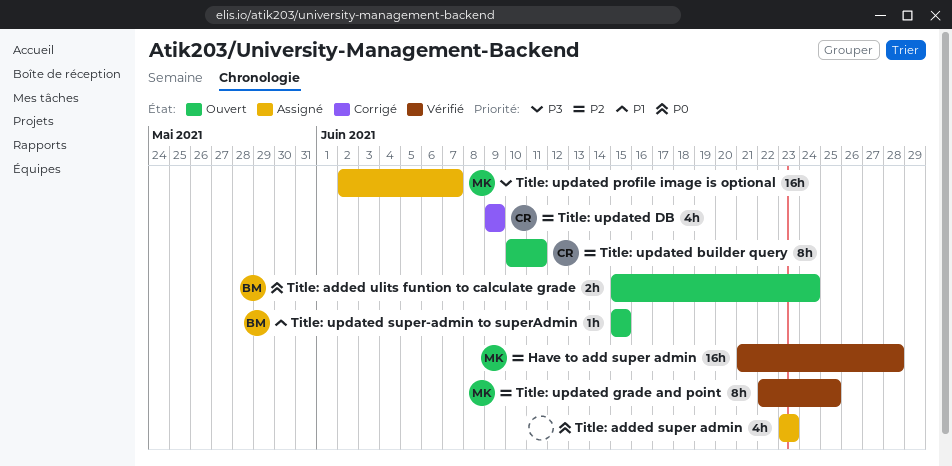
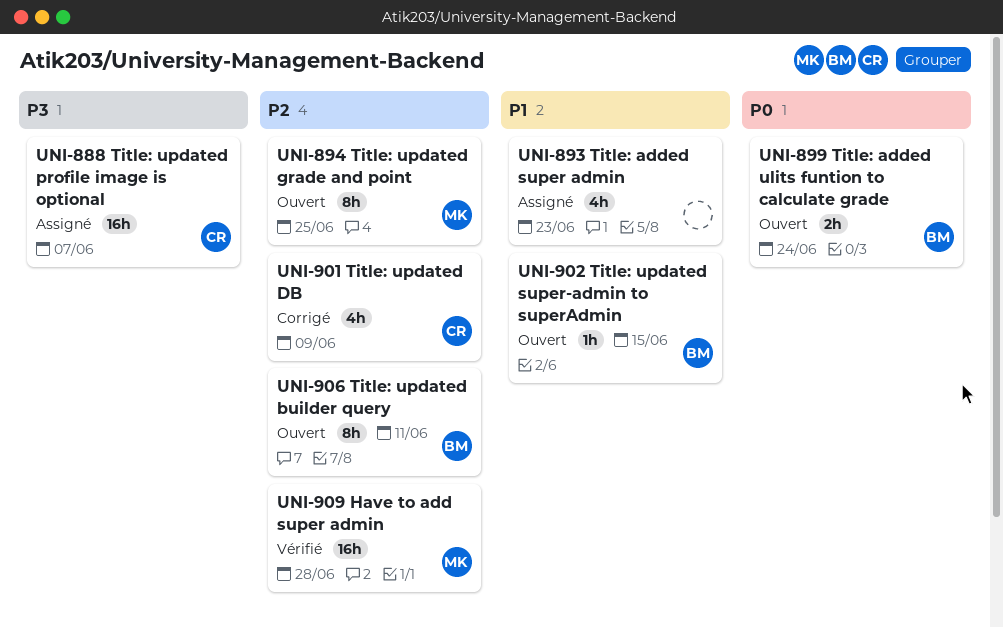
Title: added super admin, priority: P0 -> P1
Title: updated builder query, owner: CR -> BM
Title: updated grade and point, status: Vérifié -> Ouvert
Title: updated profile image is optional, owner: MK -> CR

